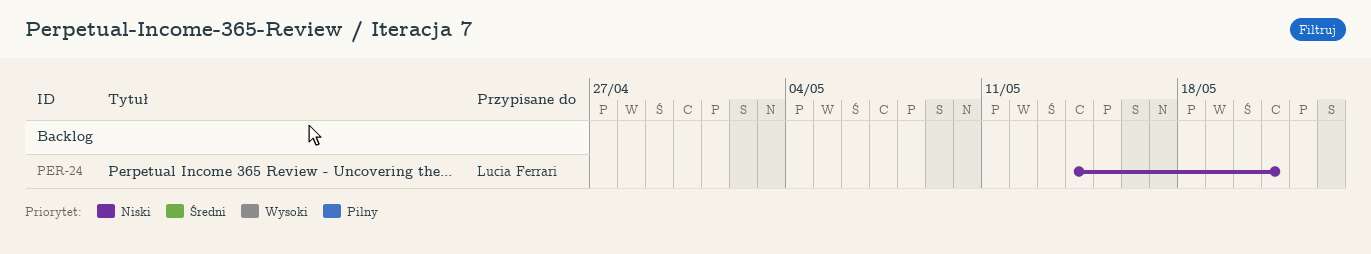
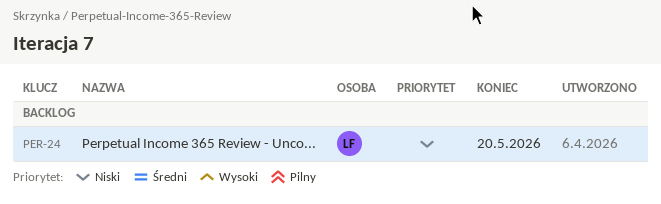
PER-24, due: May 21 -> May 20

